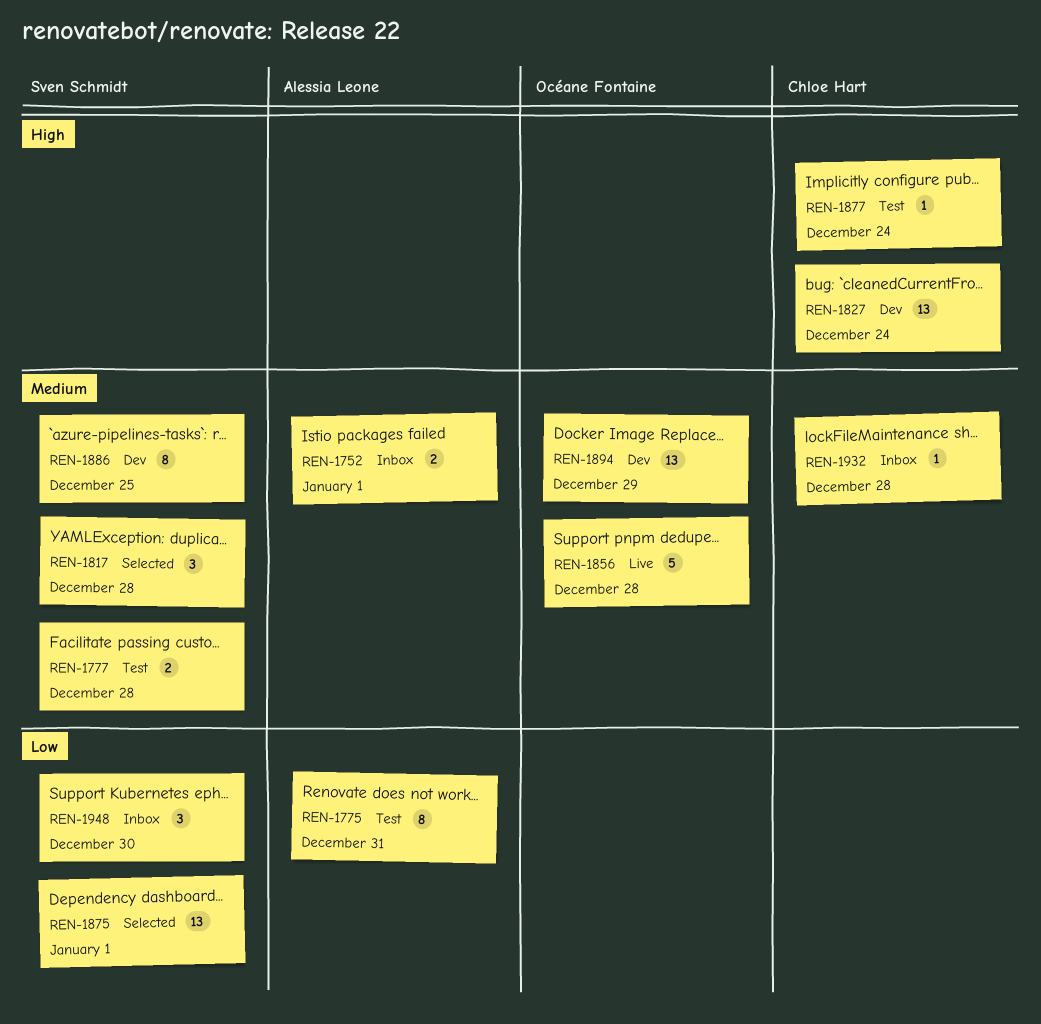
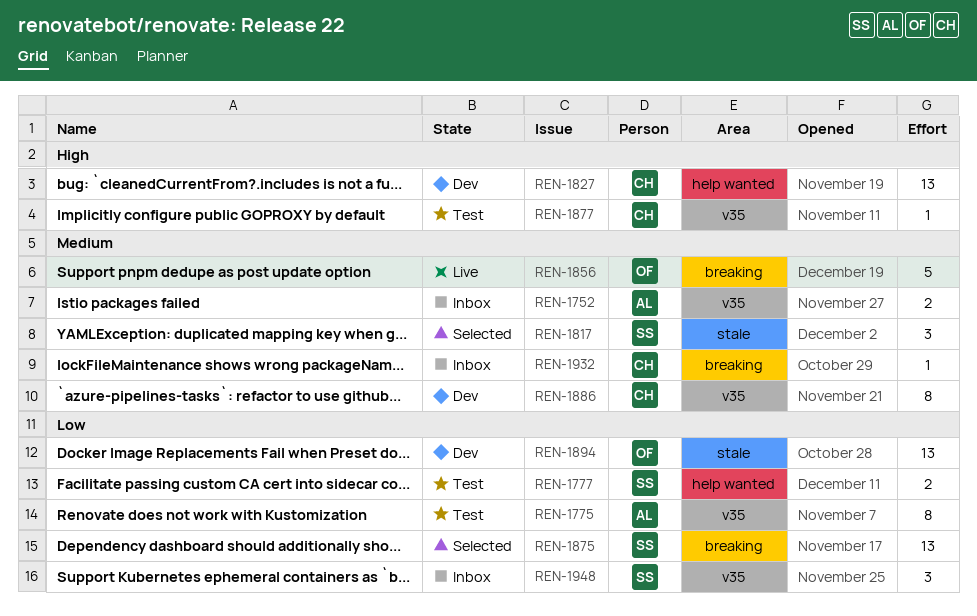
REN-1777, priority: Medium -> Low
REN-1886, owner: Sven Schmidt -> Chloe Hart
REN-1894, priority: Medium -> Low

